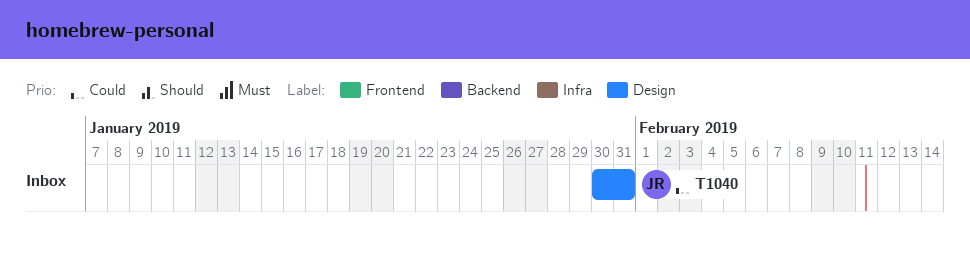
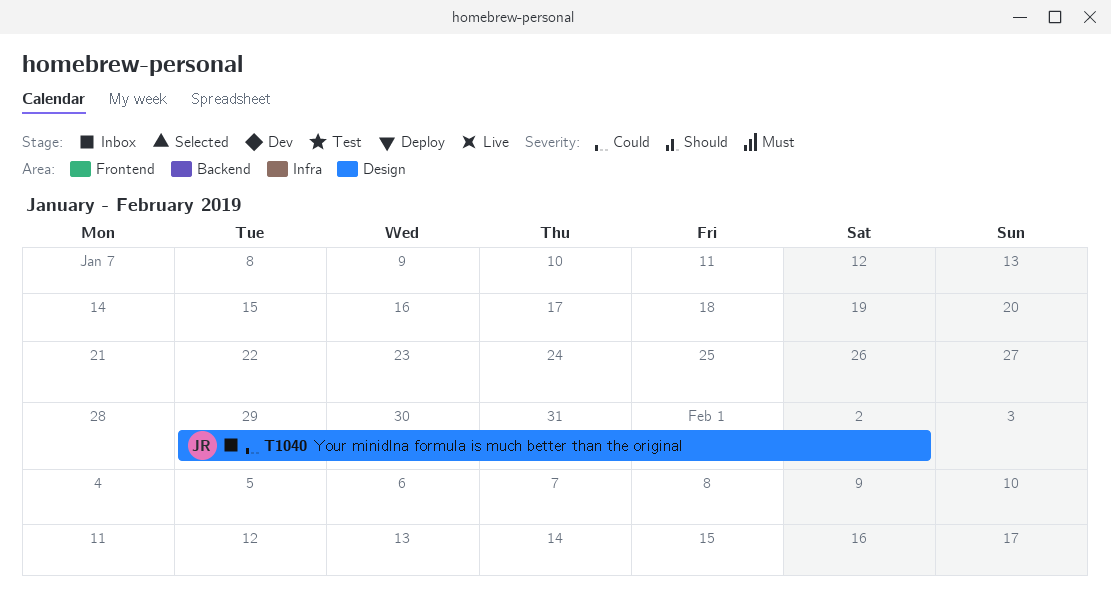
T1040, start: Jan 30 -> Jan 29
T1040, due: Jan 31 -> Feb 2

